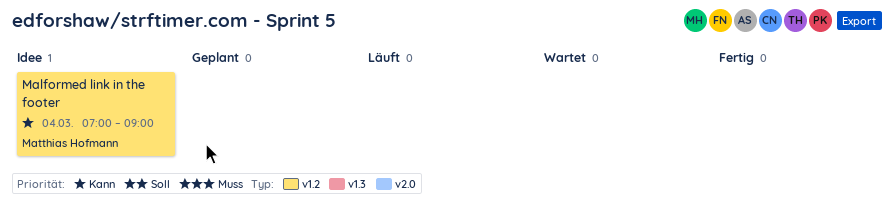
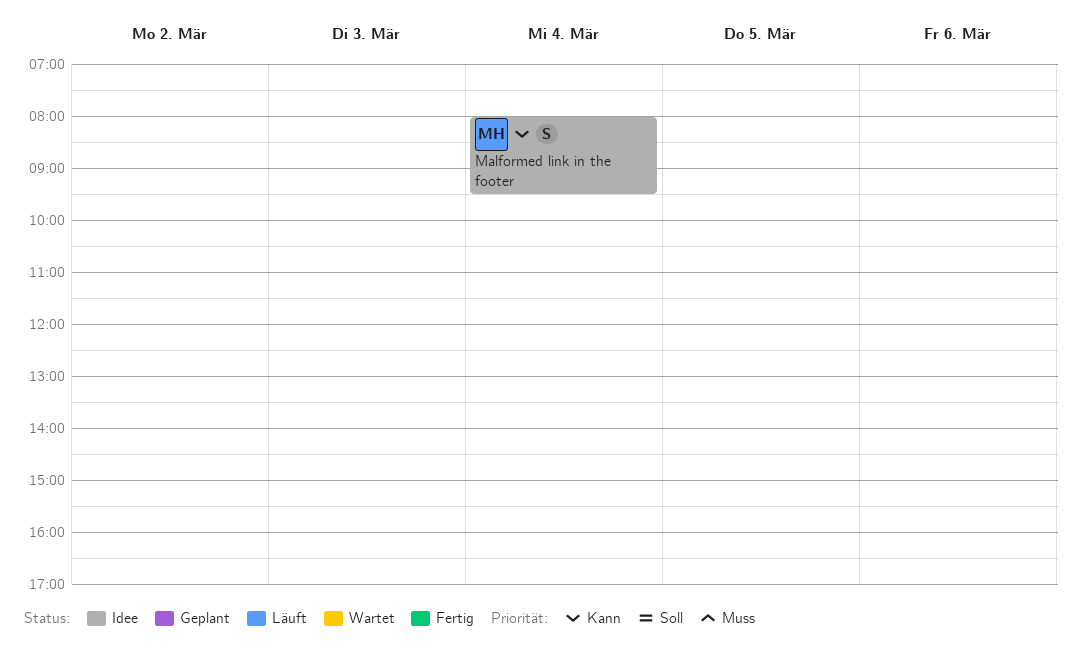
Malformed link in the footer, begins: 07:00 -> 08:00
Malformed link in the footer, ends: 09:00 -> 09:30

